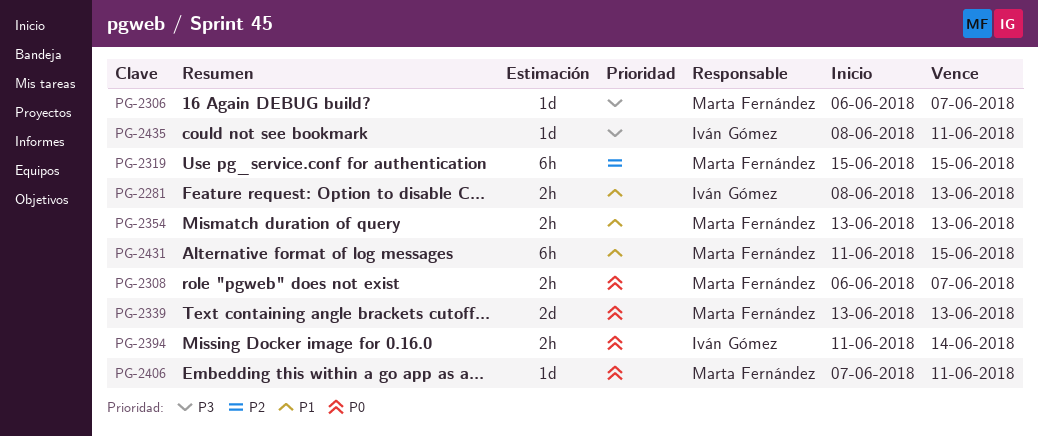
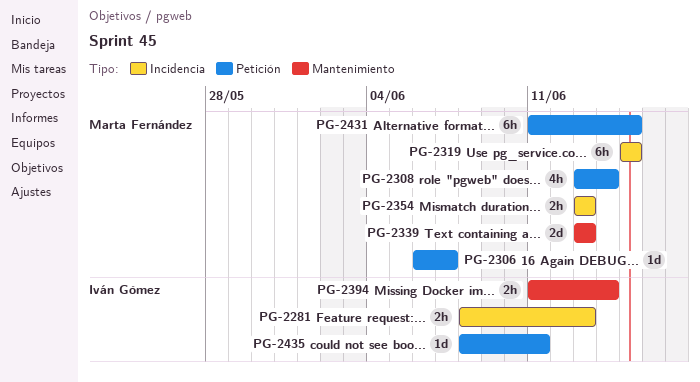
PG-2308, estimate: 2h -> 4h
PG-2308, start: Jun 6 -> Jun 13
PG-2308, due: Jun 7 -> Jun 14
PG-2406: present -> none

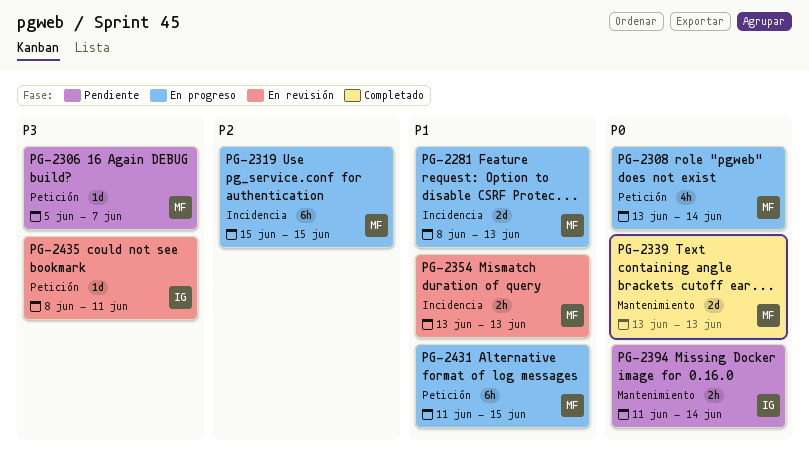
PG-2281, owner: Iván Gómez -> Marta Fernández
PG-2281, estimate: 2h -> 2d
PG-2306, start: Jun 6 -> Jun 5

